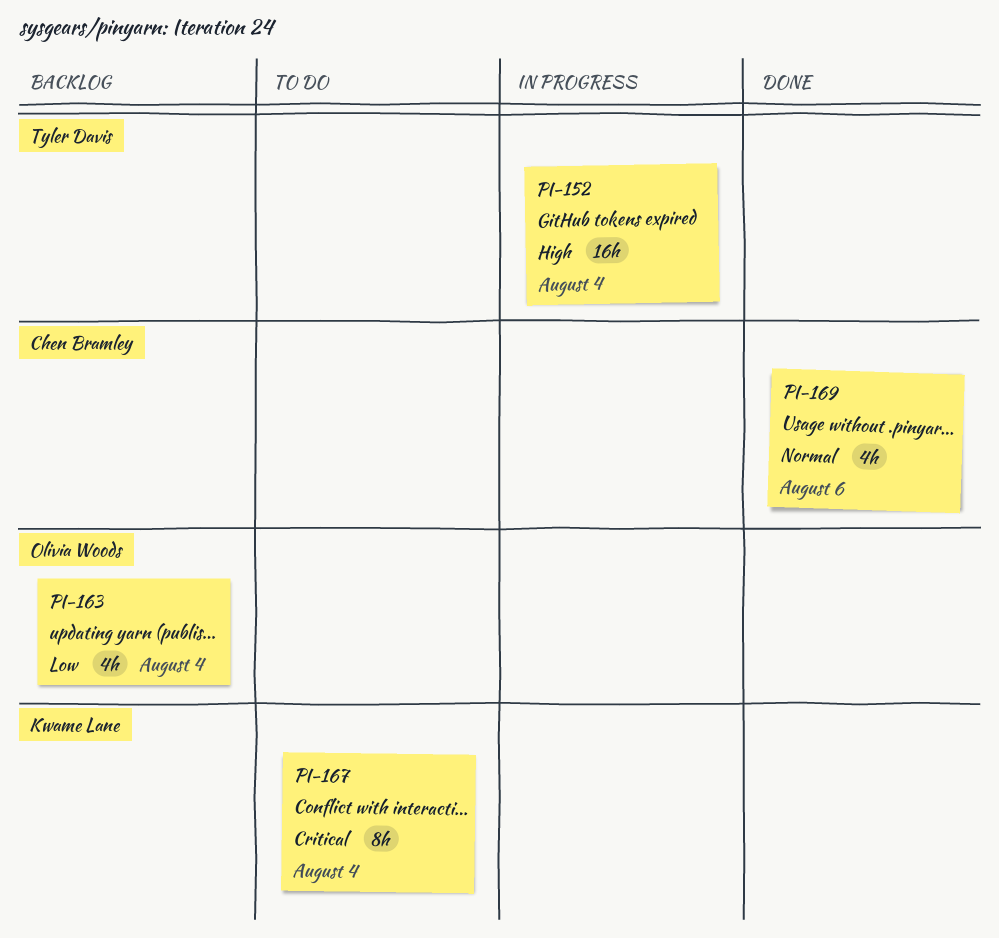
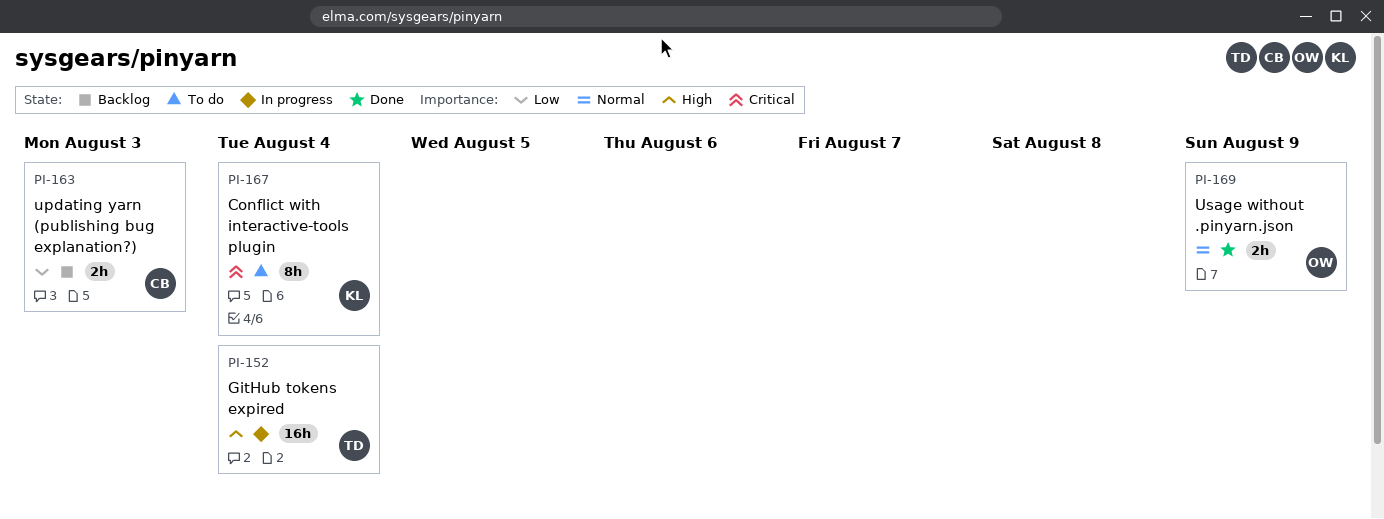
PI-163, owner: Olivia Woods -> Chen Bramley
PI-163, estimate: 4h -> 2h
PI-163, due: Aug 4 -> Aug 3
PI-169, owner: Chen Bramley -> Olivia Woods
PI-169, estimate: 4h -> 2h
PI-169, due: Aug 6 -> Aug 9

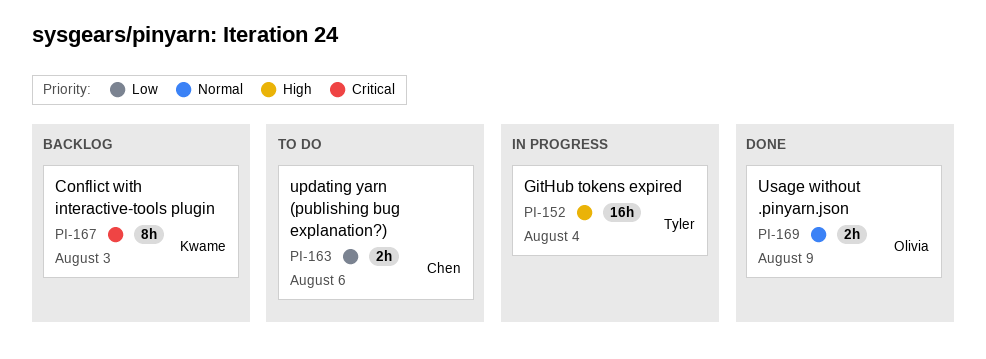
PI-163, status: Backlog -> To do
PI-163, due: Aug 3 -> Aug 6
PI-167, status: To do -> Backlog
PI-167, due: Aug 4 -> Aug 3

